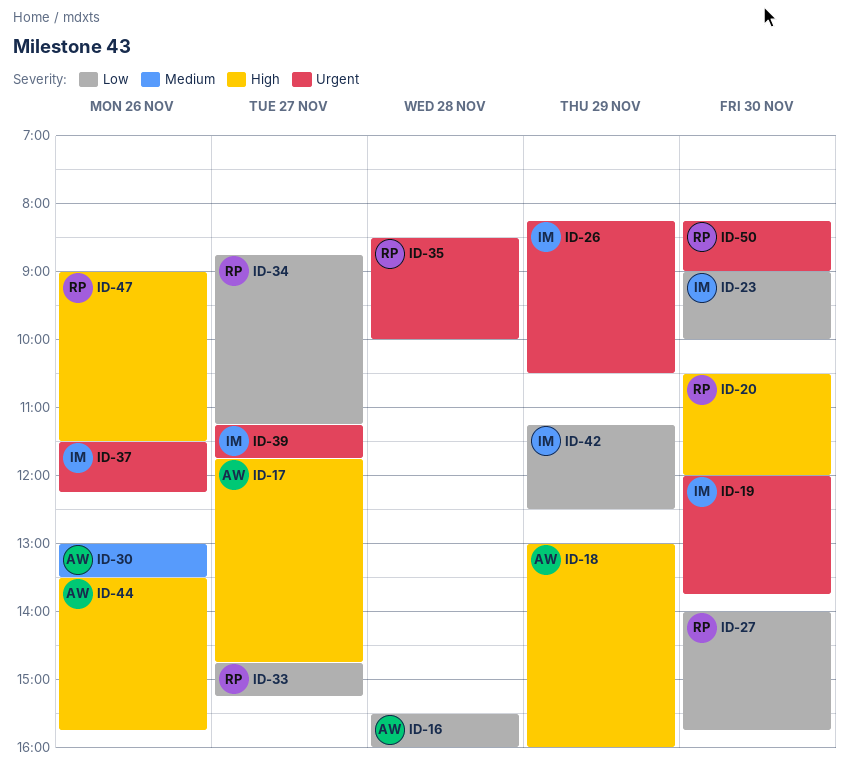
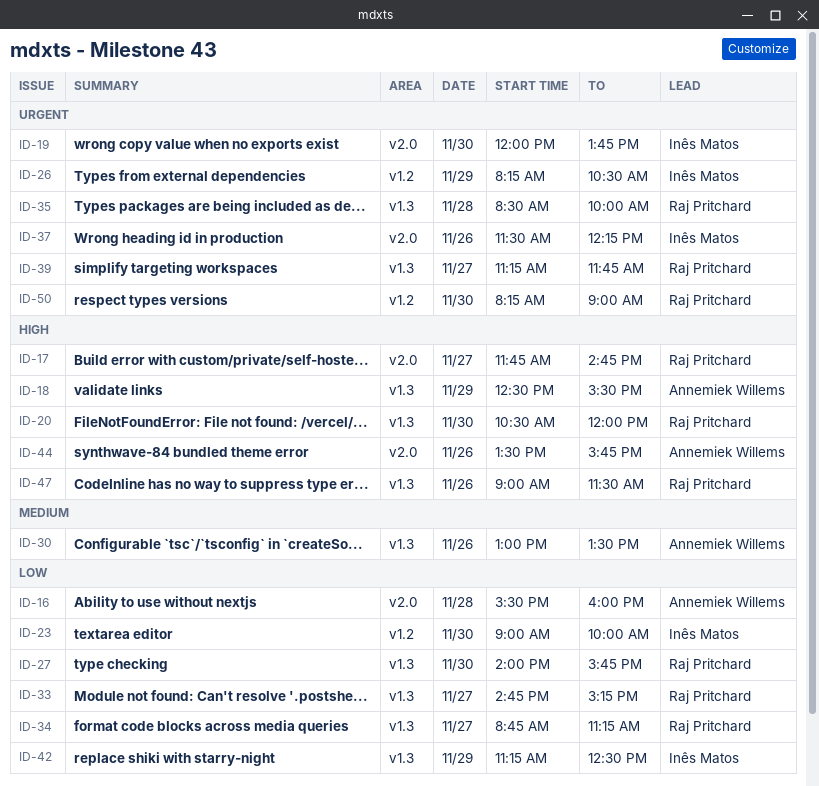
ID-17, owner: Annemiek Willems -> Raj Pritchard
ID-18, begins: 13:00 -> 12:30
ID-18, ends: 16:00 -> 15:30
ID-39, owner: Inês Matos -> Raj Pritchard

